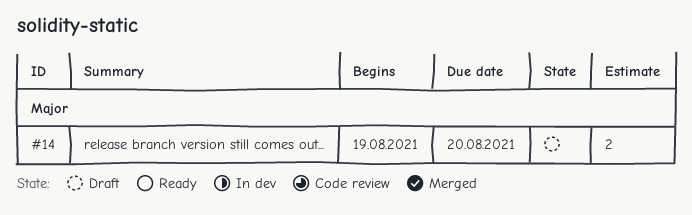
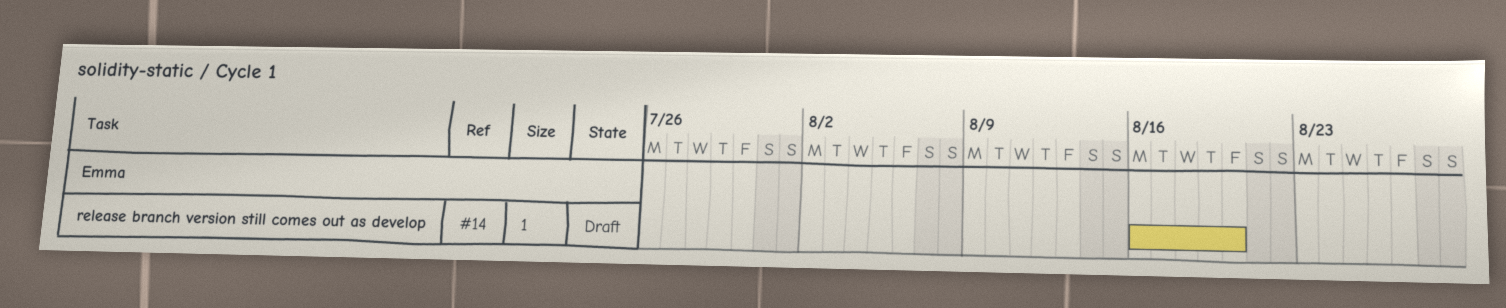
#14, estimate: 2 -> 1
#14, start: Aug 19 -> Aug 16

